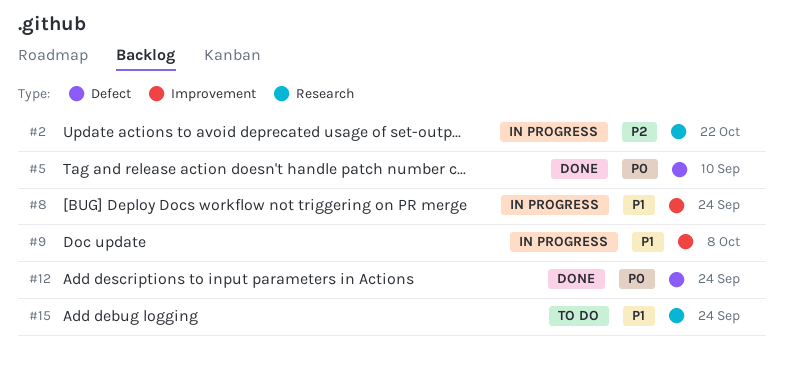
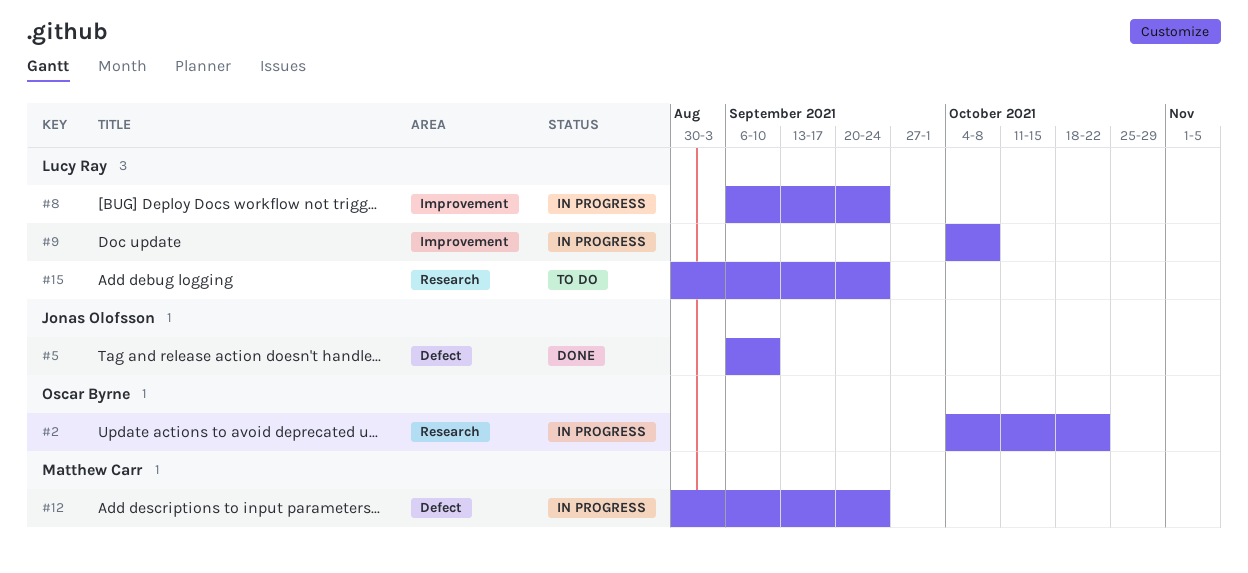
#12, status: Done -> In progress

